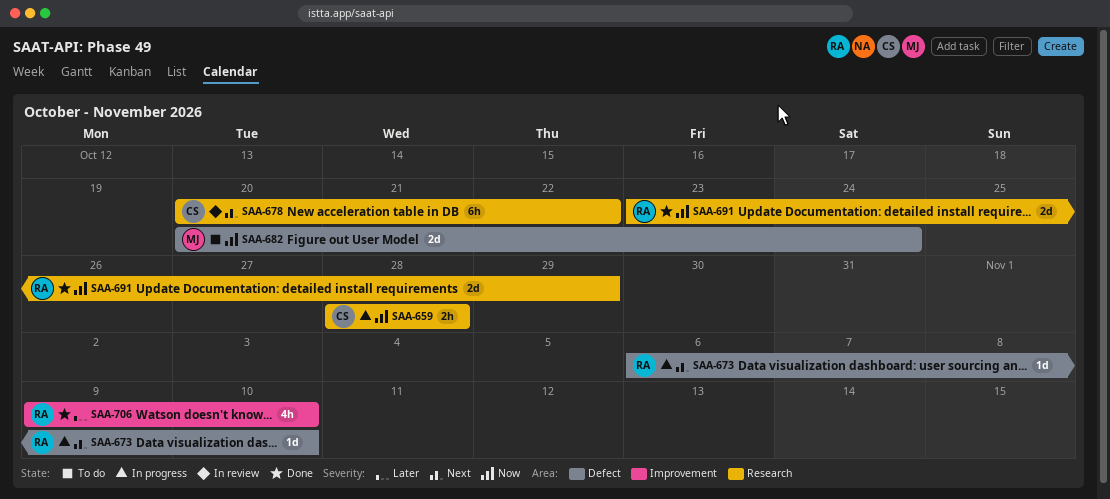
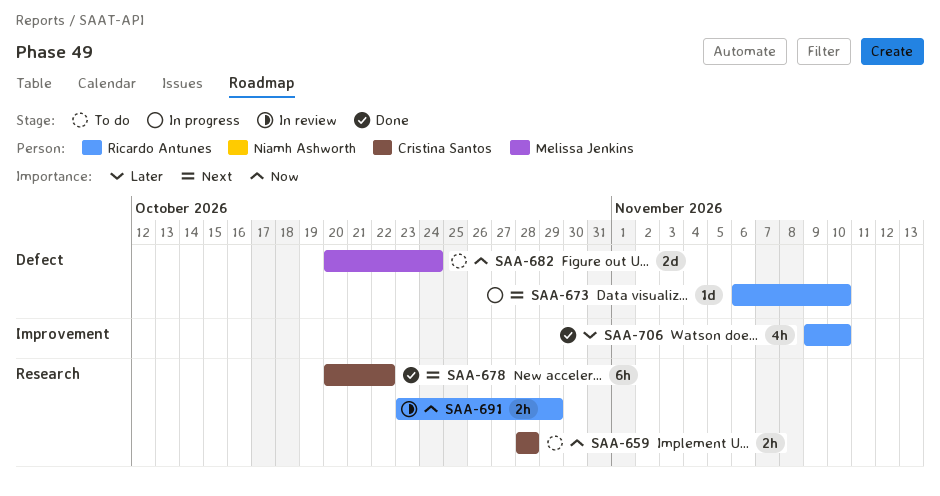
SAA-659, status: In progress -> To do
SAA-678, status: In review -> Done
SAA-691, status: Done -> In review
SAA-691, estimate: 2d -> 2h

